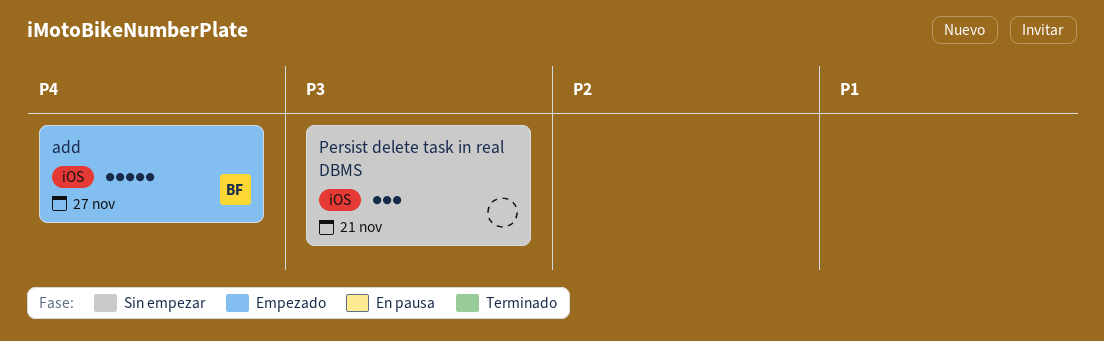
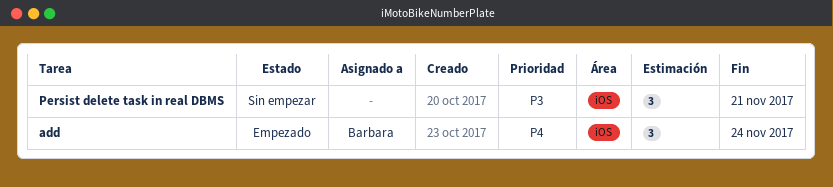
add, estimate: 5 -> 3
add, due: Nov 27 -> Nov 24

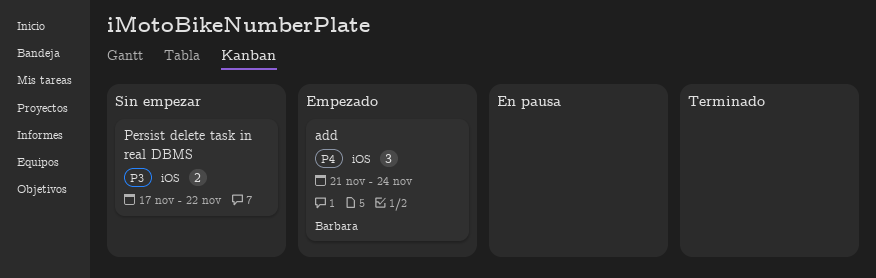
Persist delete task in real DBMS, estimate: 3 -> 2
Persist delete task in real DBMS, due: Nov 21 -> Nov 22

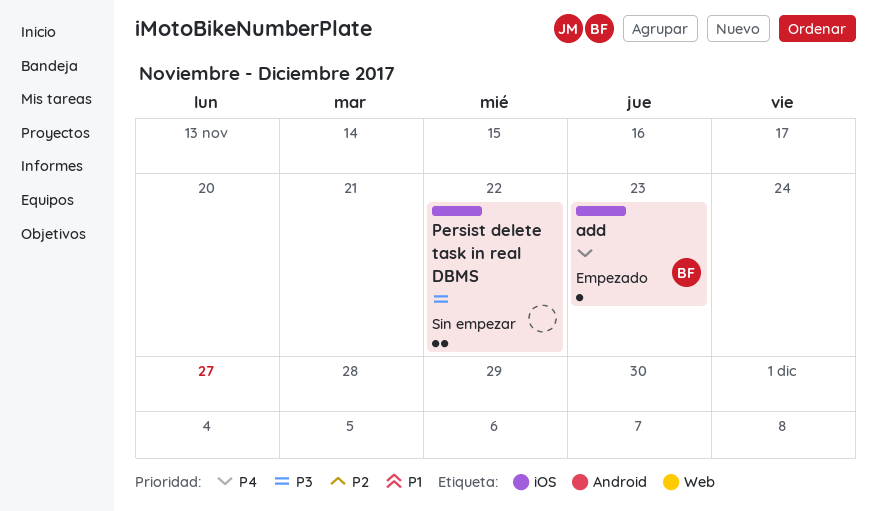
add, estimate: 3 -> 1
add, due: Nov 24 -> Nov 23

